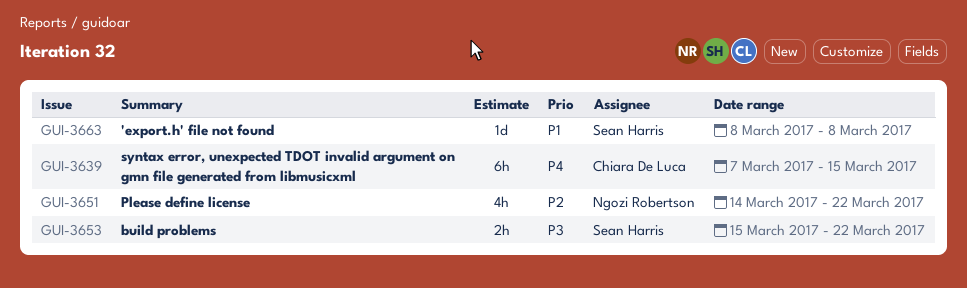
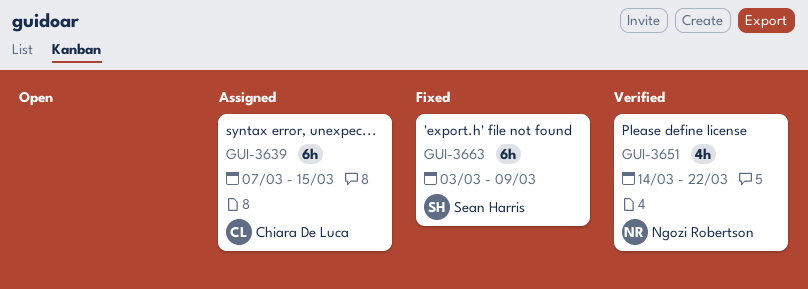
GUI-3653: present -> none
GUI-3663, estimate: 1d -> 6h
GUI-3663, start: Mar 8 -> Mar 3
GUI-3663, due: Mar 8 -> Mar 9

